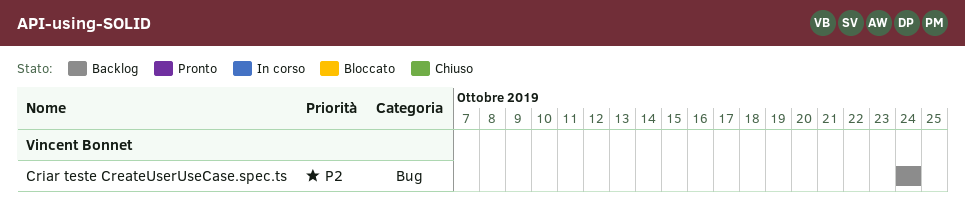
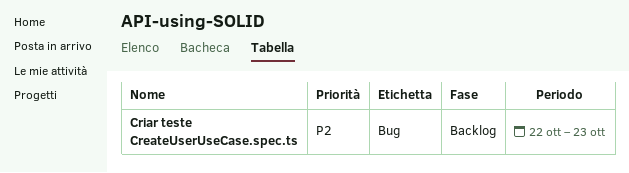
Criar teste CreateUserUseCase.spec.ts, start: Oct 24 -> Oct 22
Criar teste CreateUserUseCase.spec.ts, due: Oct 24 -> Oct 23

